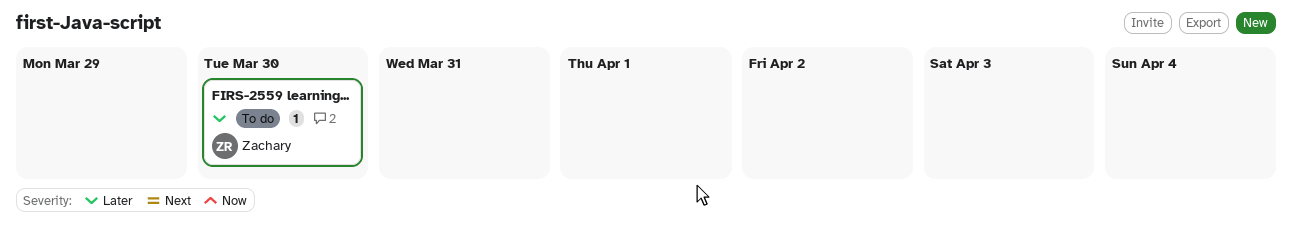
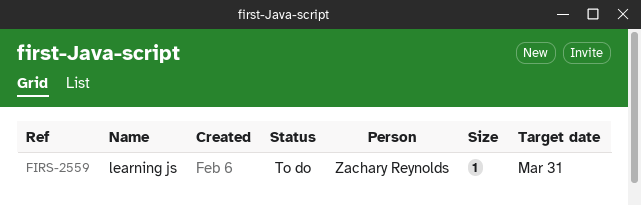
FIRS-2559, due: Mar 30 -> Mar 31

